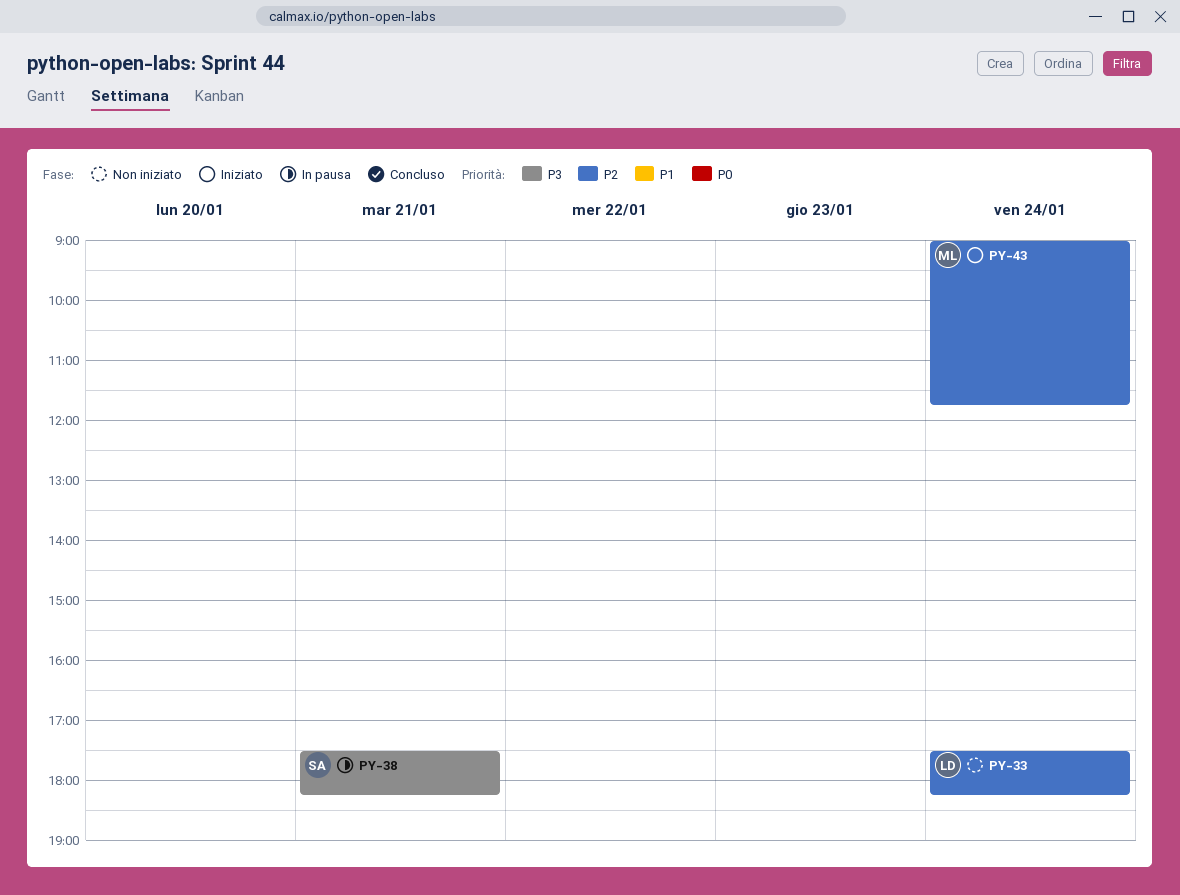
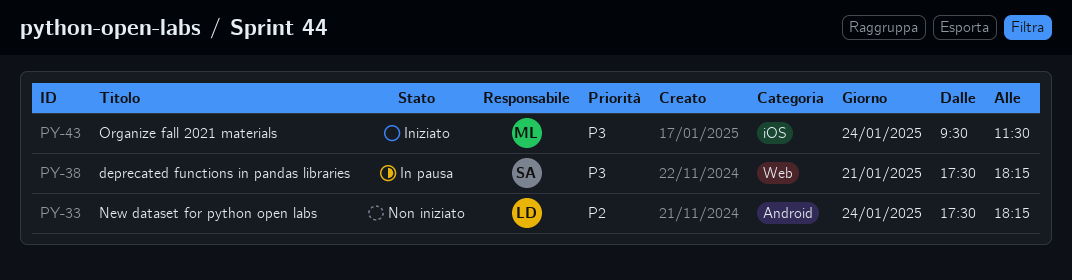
PY-43, priority: P2 -> P3
PY-43, begins: 09:00 -> 09:30
PY-43, ends: 11:45 -> 11:30

